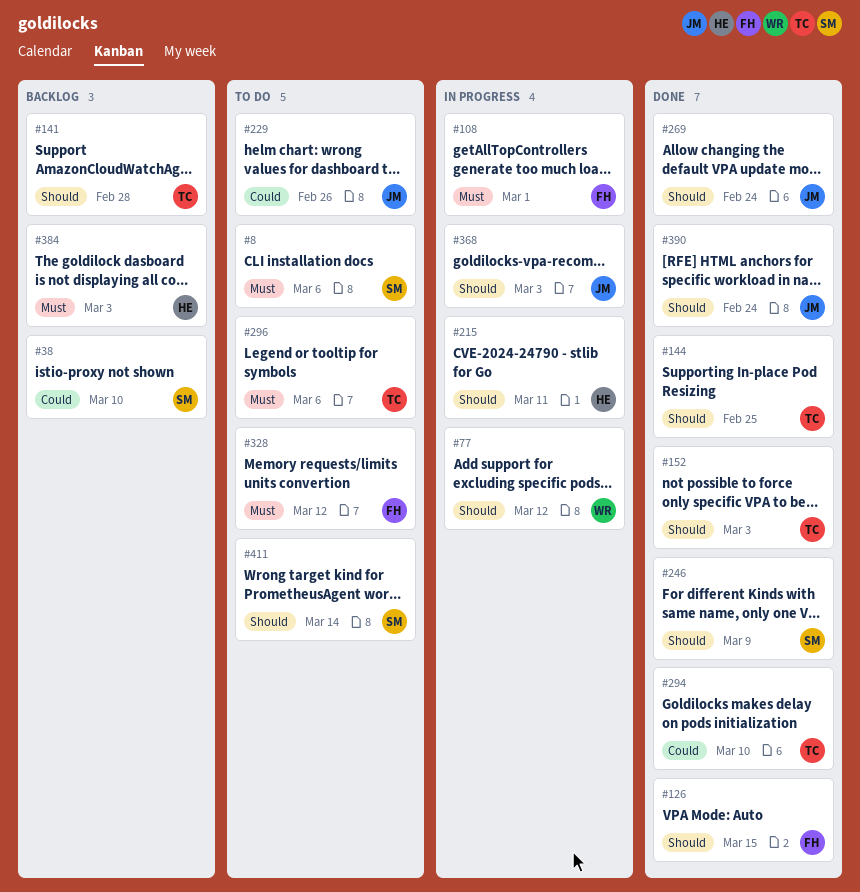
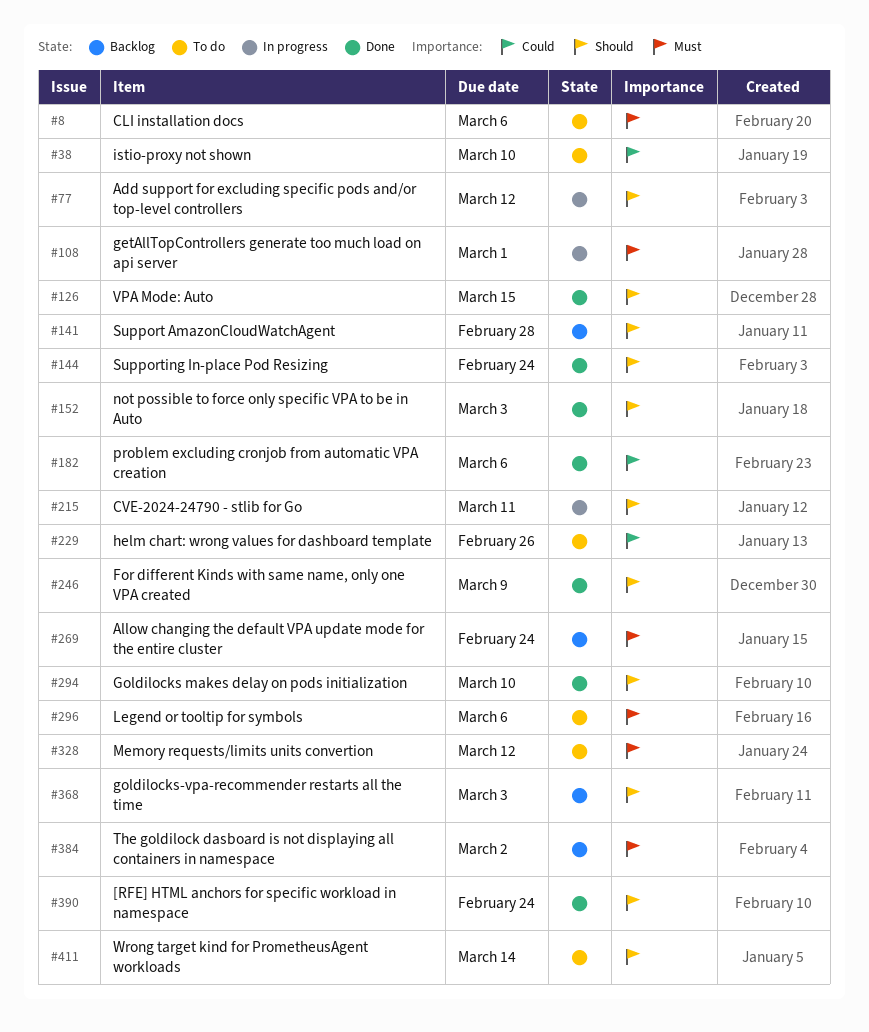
#38, status: Backlog -> To do
#144, due: Feb 25 -> Feb 24
#182: none -> present
#269, status: Done -> Backlog
#269, priority: Should -> Must
#294, priority: Could -> Should
#368, status: In progress -> Backlog
#384, due: Mar 3 -> Mar 2

